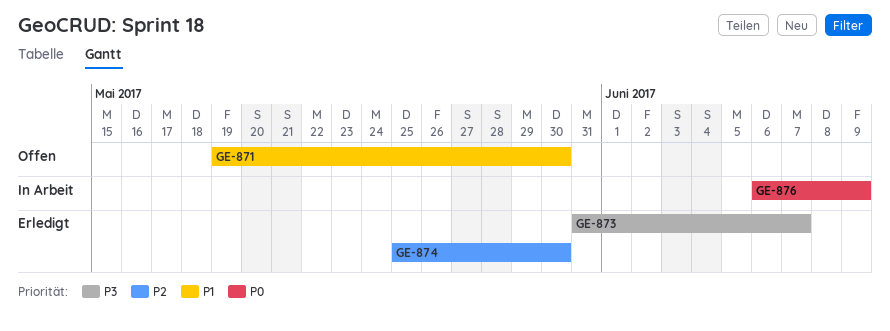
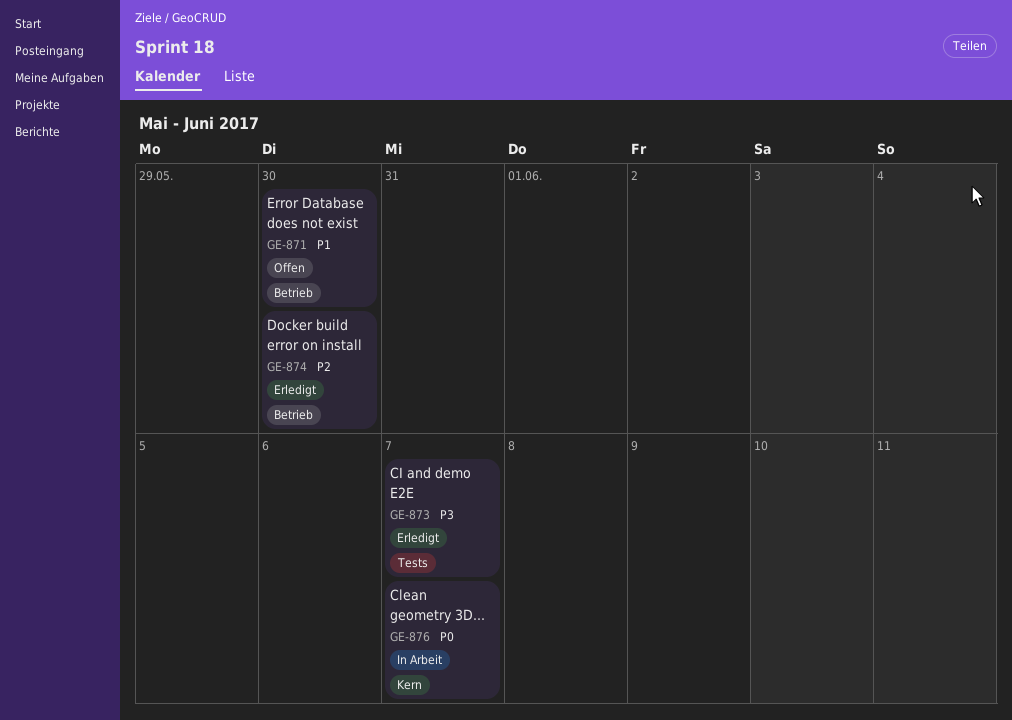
GE-876, due: Jun 9 -> Jun 7

